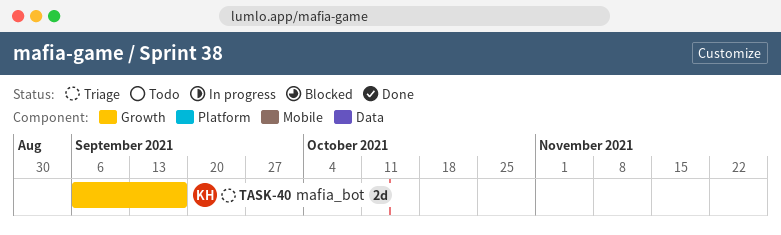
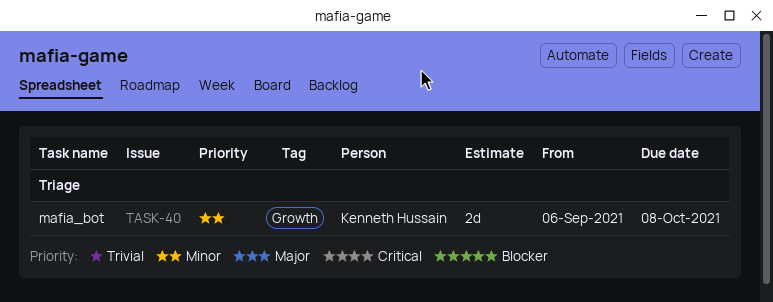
TASK-40, due: Sep 17 -> Oct 8

